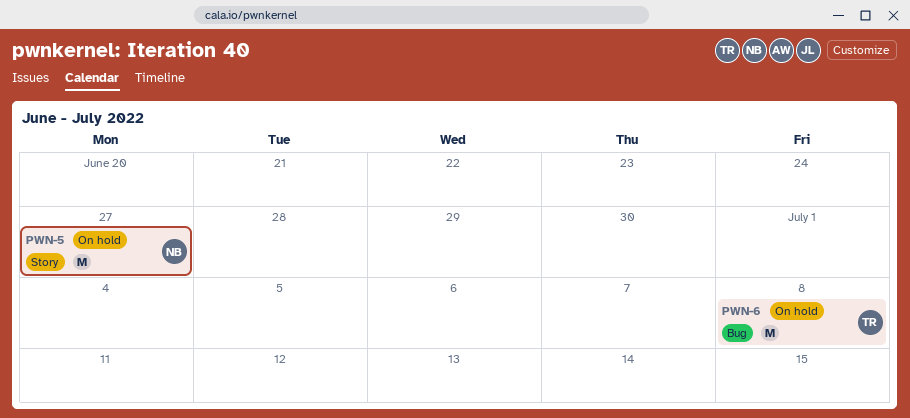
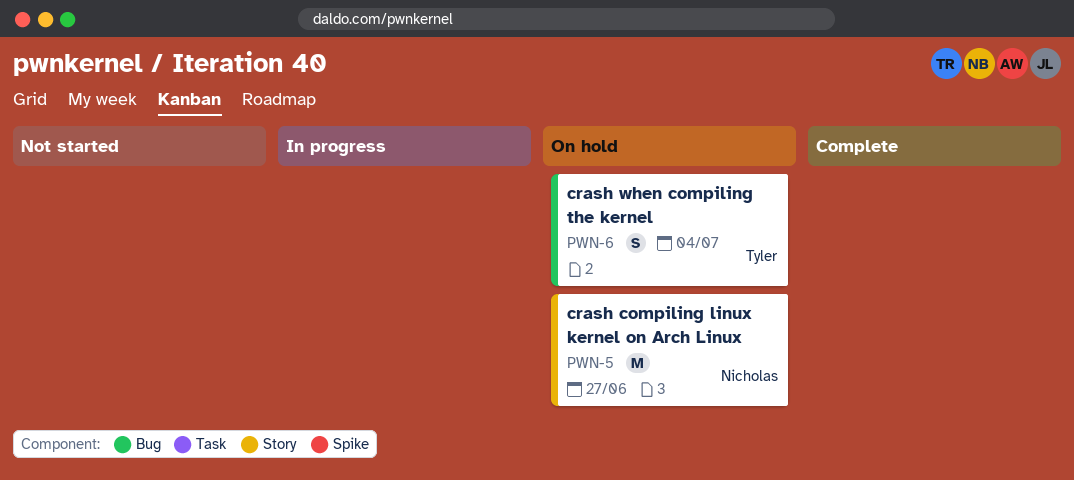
PWN-6, estimate: M -> S
PWN-6, due: Jul 8 -> Jul 4

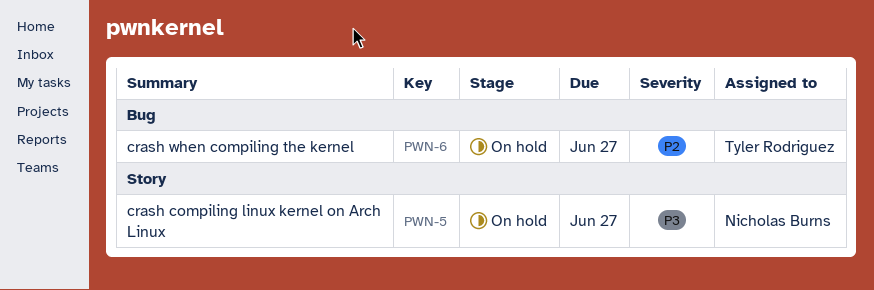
PWN-6, due: Jul 4 -> Jun 27

